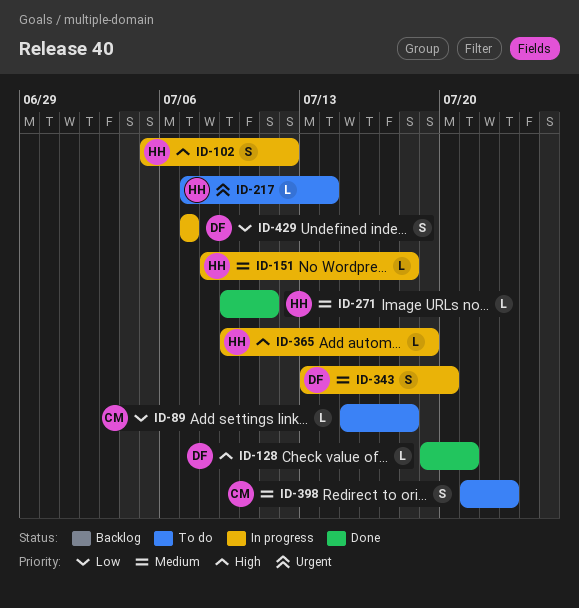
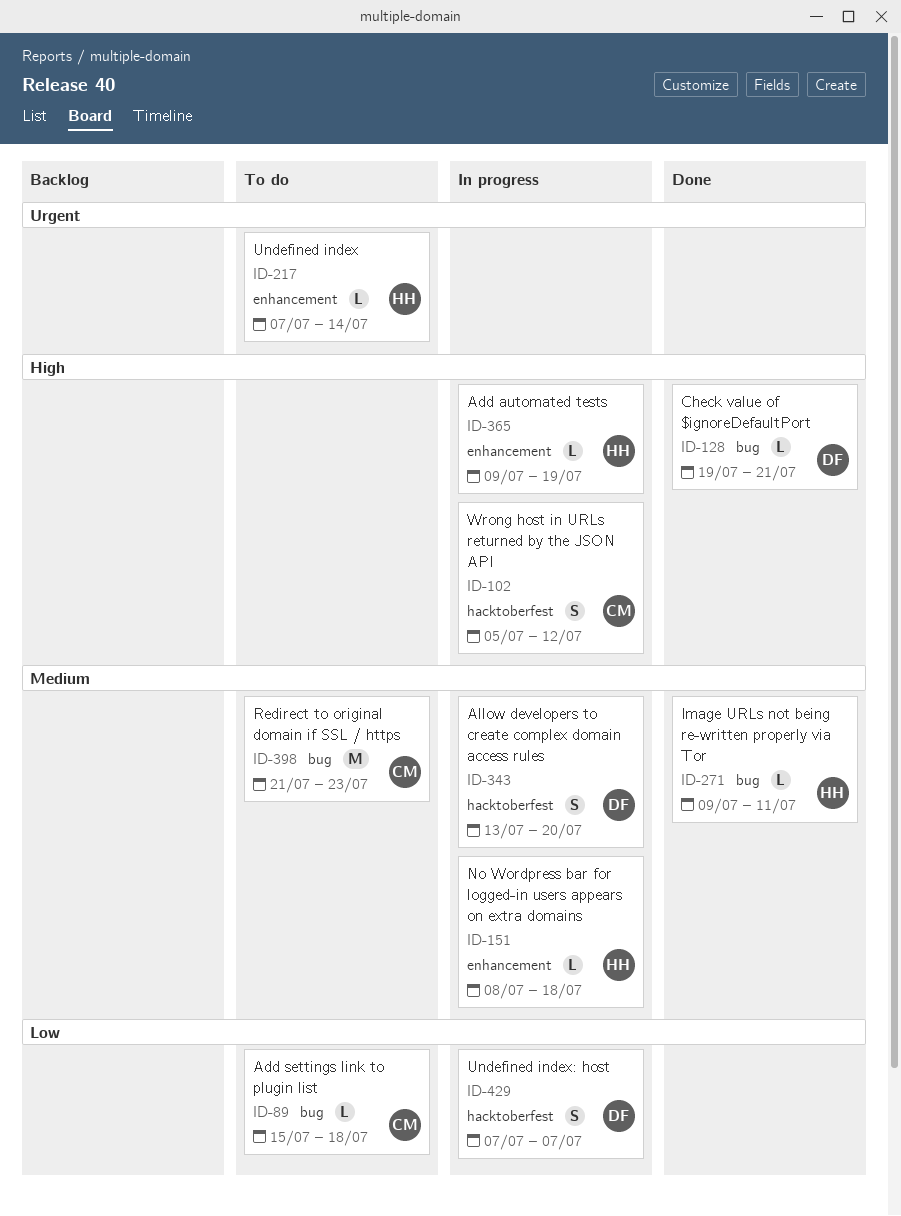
ID-102, owner: HH -> CM
ID-398, estimate: S -> M

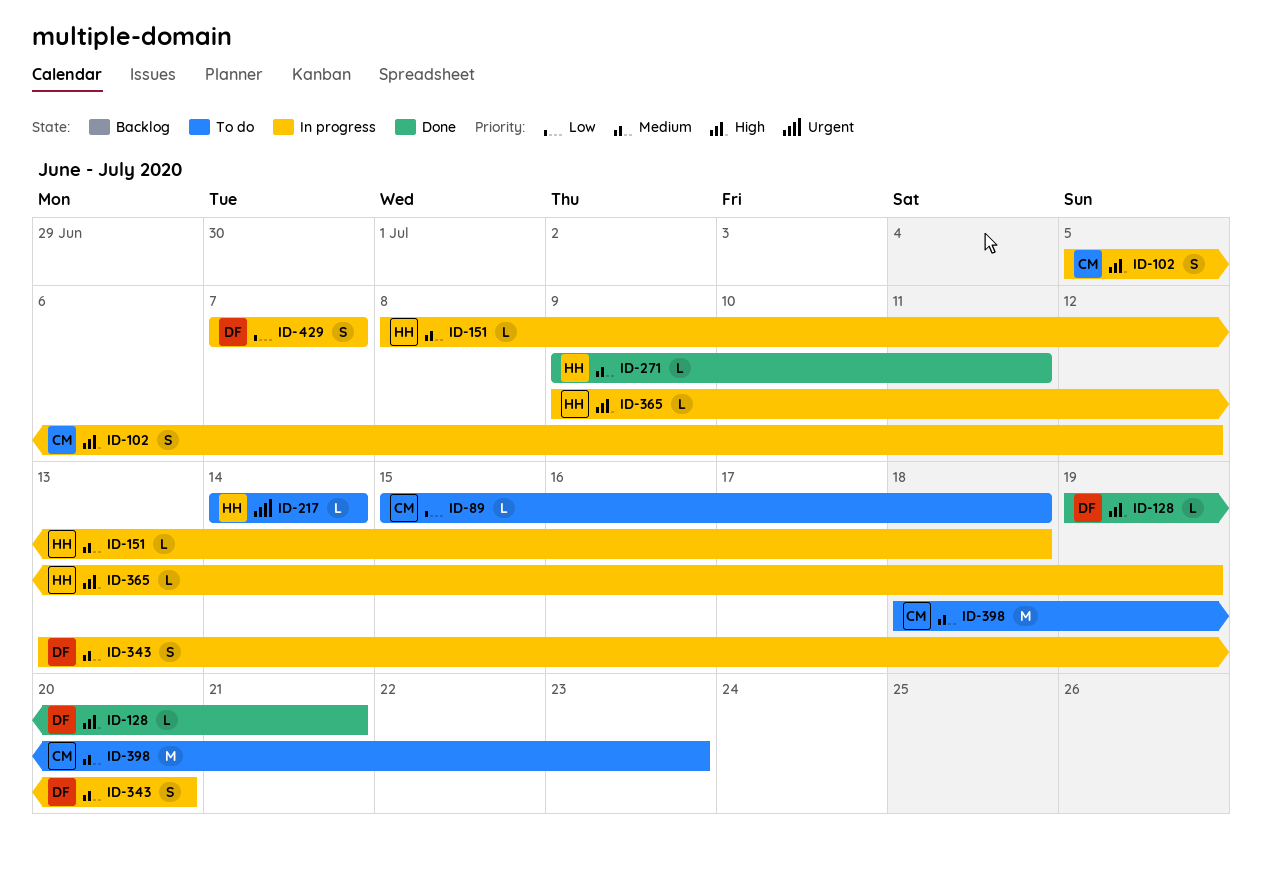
ID-217, start: Jul 7 -> Jul 14
ID-398, start: Jul 21 -> Jul 18

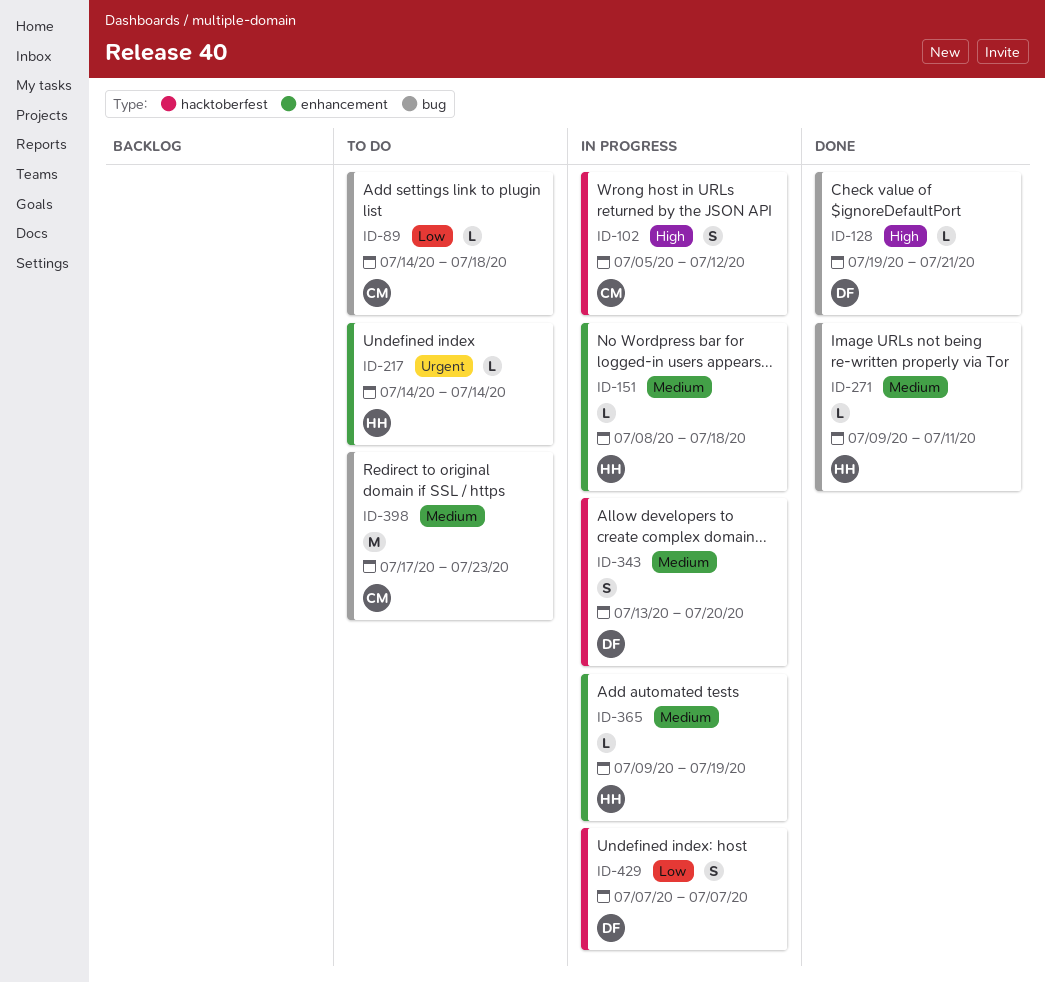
ID-89, start: Jul 15 -> Jul 14
ID-365, priority: High -> Medium
ID-398, start: Jul 18 -> Jul 17

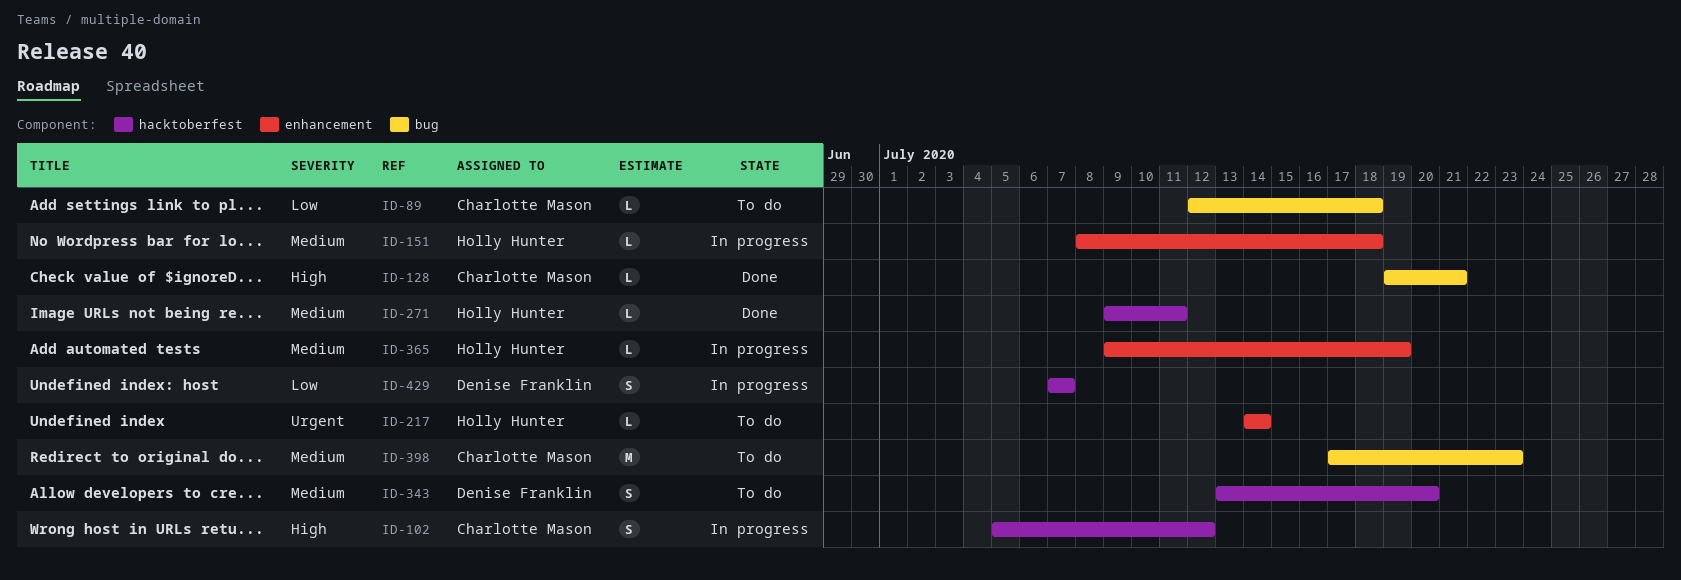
ID-89, start: Jul 14 -> Jul 12
ID-128, owner: Denise Franklin -> Charlotte Mason
ID-271, label: bug -> hacktoberfest
ID-343, status: In progress -> To do

